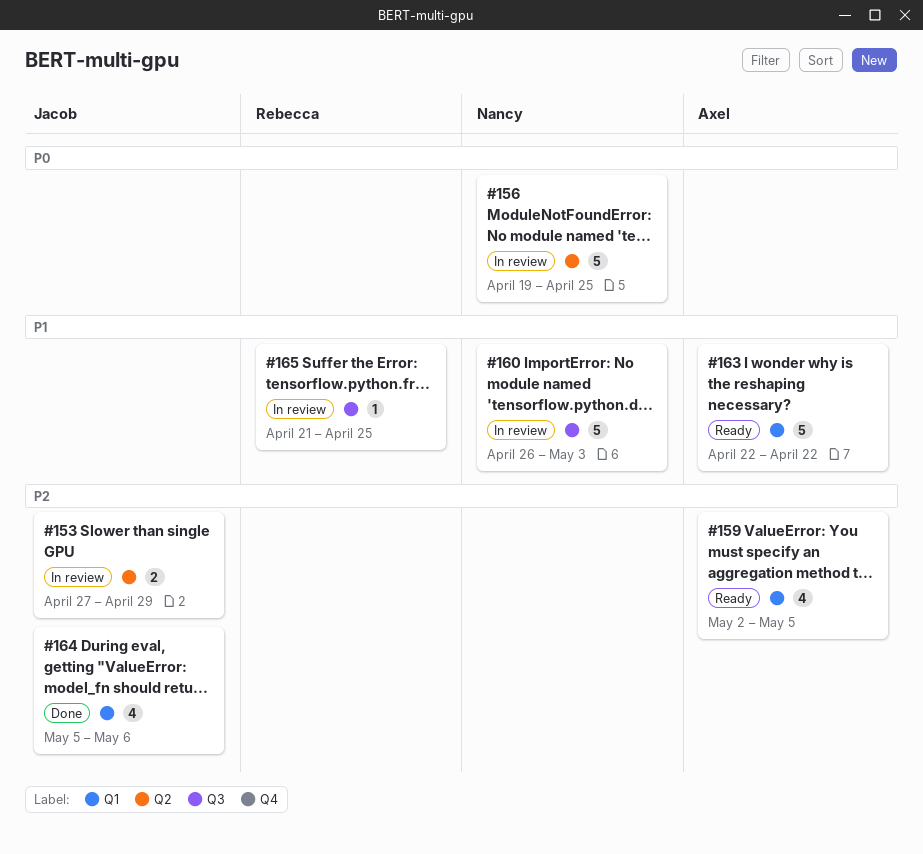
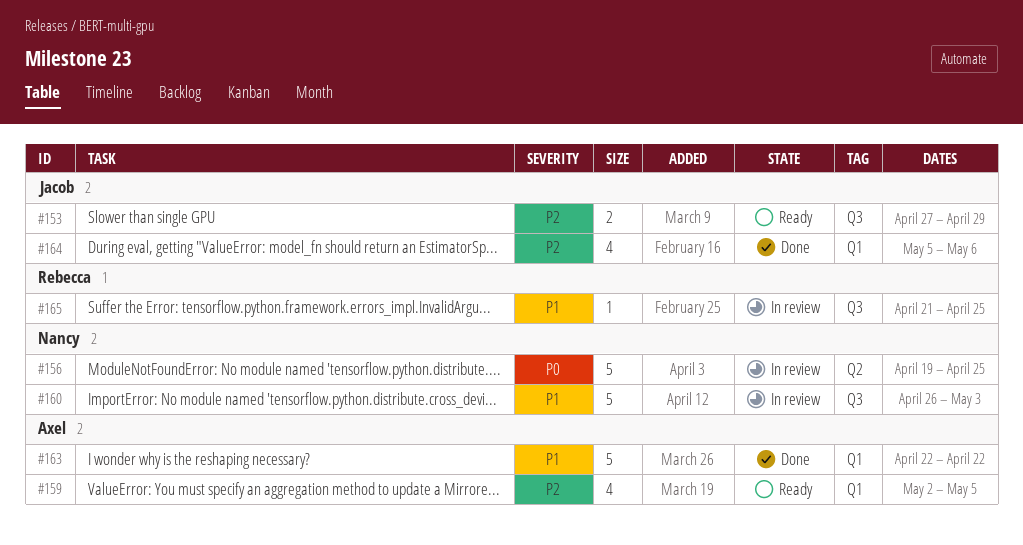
#153, status: In review -> Ready
#153, label: Q2 -> Q3
#163, status: Ready -> Done

